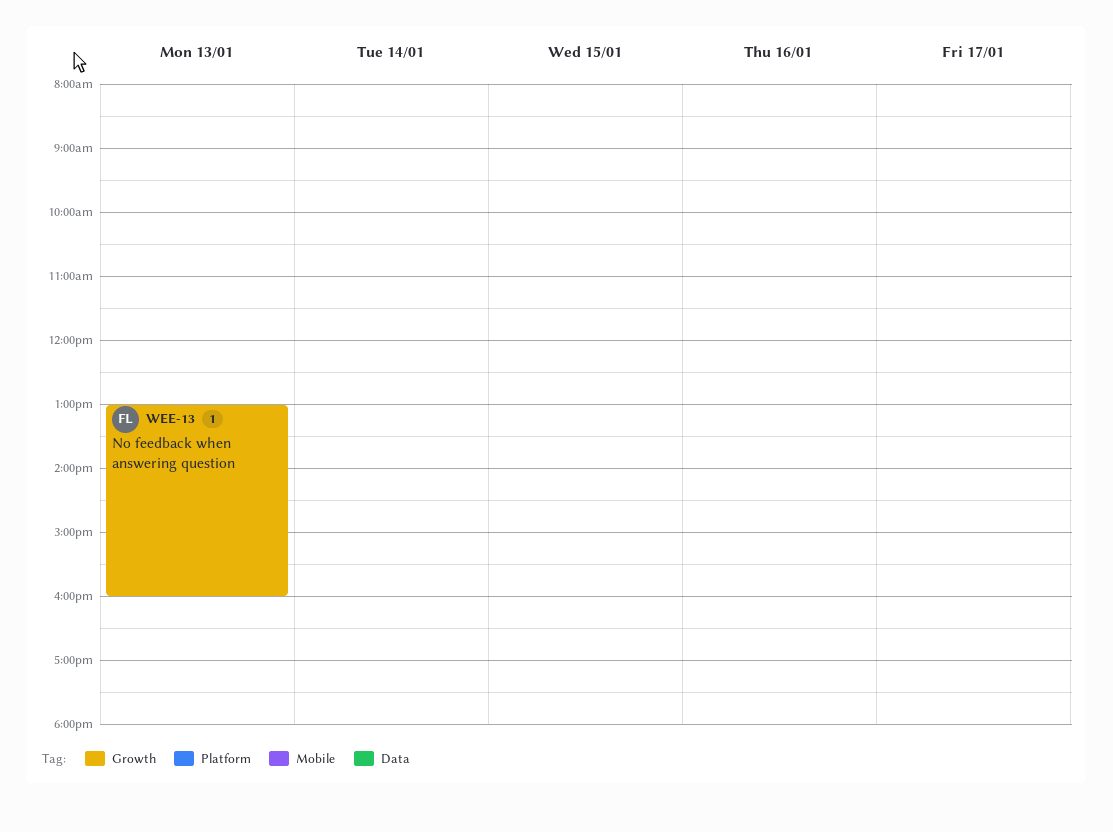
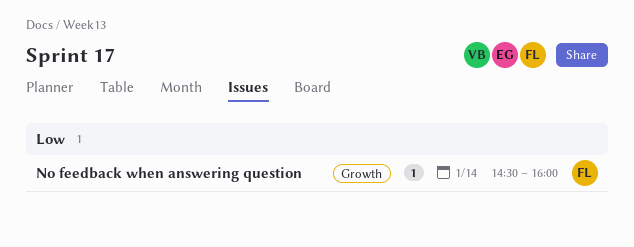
No feedback when answering question, day: Jan 13 -> Jan 14
No feedback when answering question, begins: 13:00 -> 14:30

